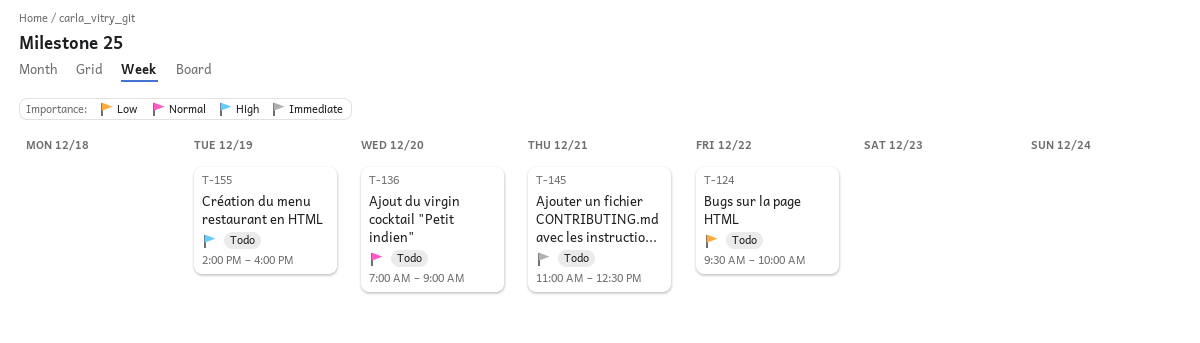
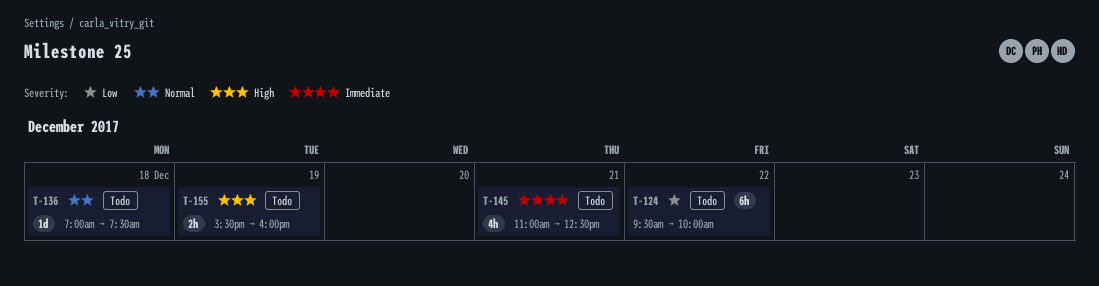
T-136, day: Dec 20 -> Dec 18
T-136, ends: 09:00 -> 07:30
T-155, begins: 14:00 -> 15:30

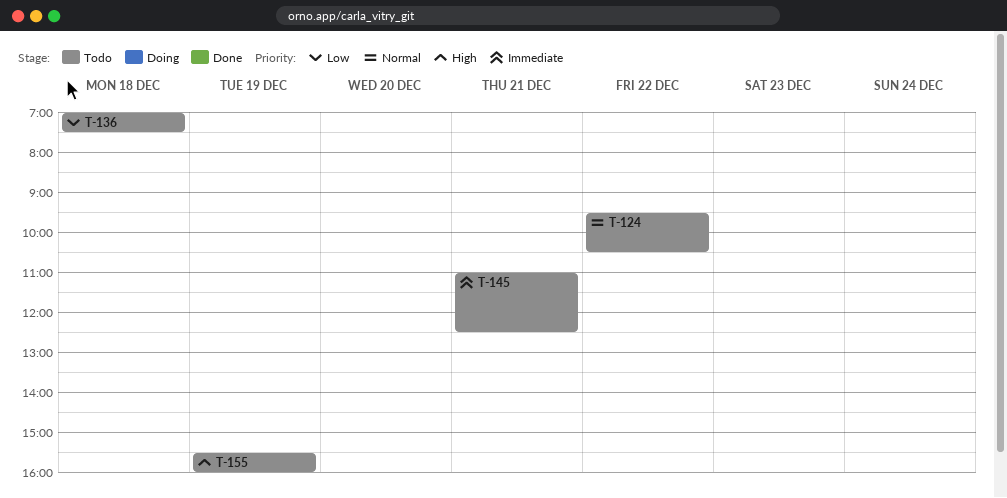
T-124, priority: Low -> Normal
T-124, ends: 10:00 -> 10:30
T-136, priority: Normal -> Low

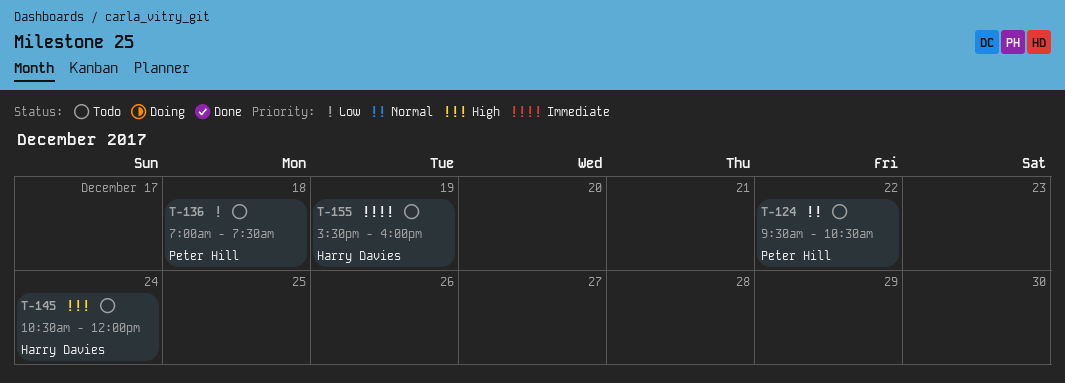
T-145, priority: Immediate -> High
T-145, day: Dec 21 -> Dec 24
T-145, begins: 11:00 -> 10:30
T-145, ends: 12:30 -> 12:00
T-155, priority: High -> Immediate

